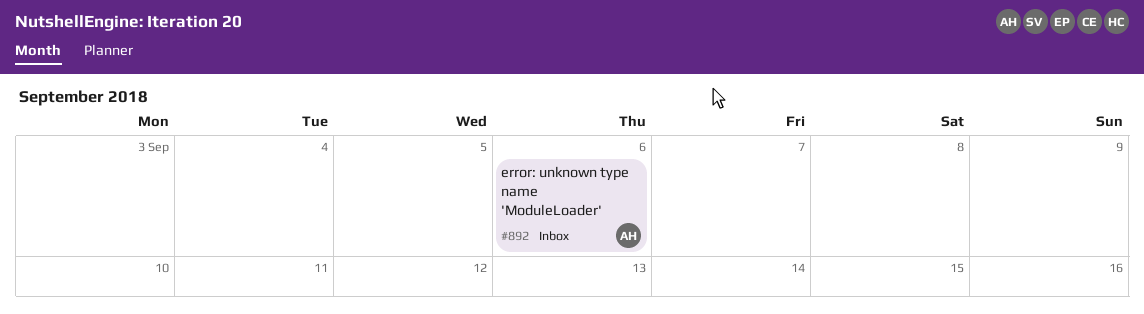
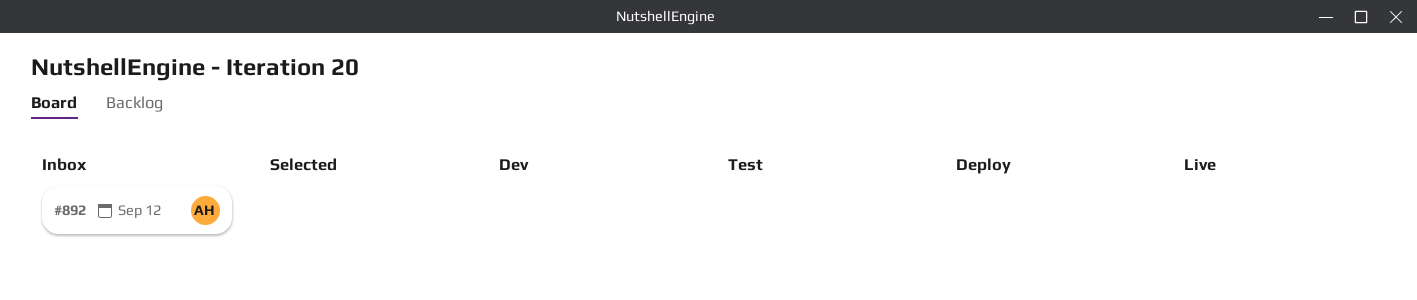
#892, due: Sep 6 -> Sep 12

